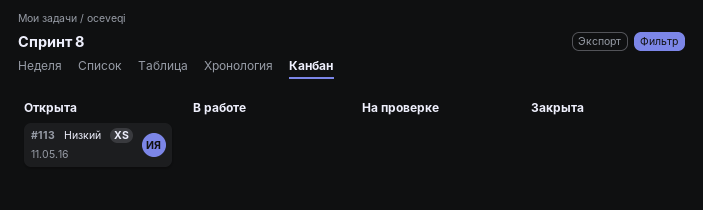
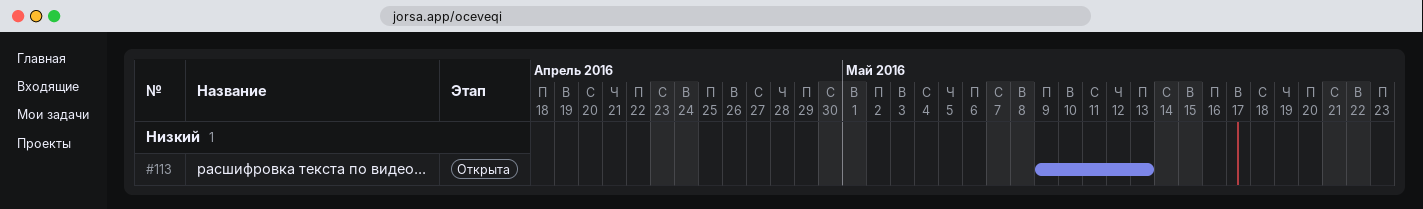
#113, due: May 11 -> May 13

